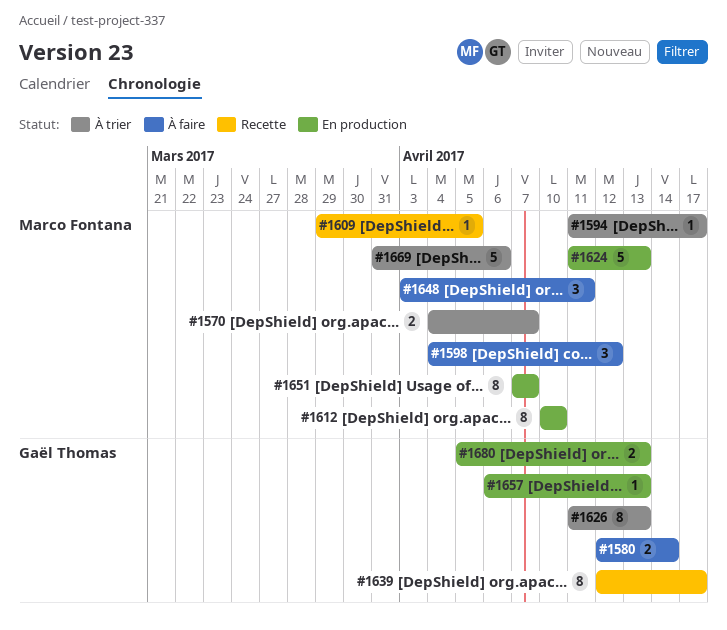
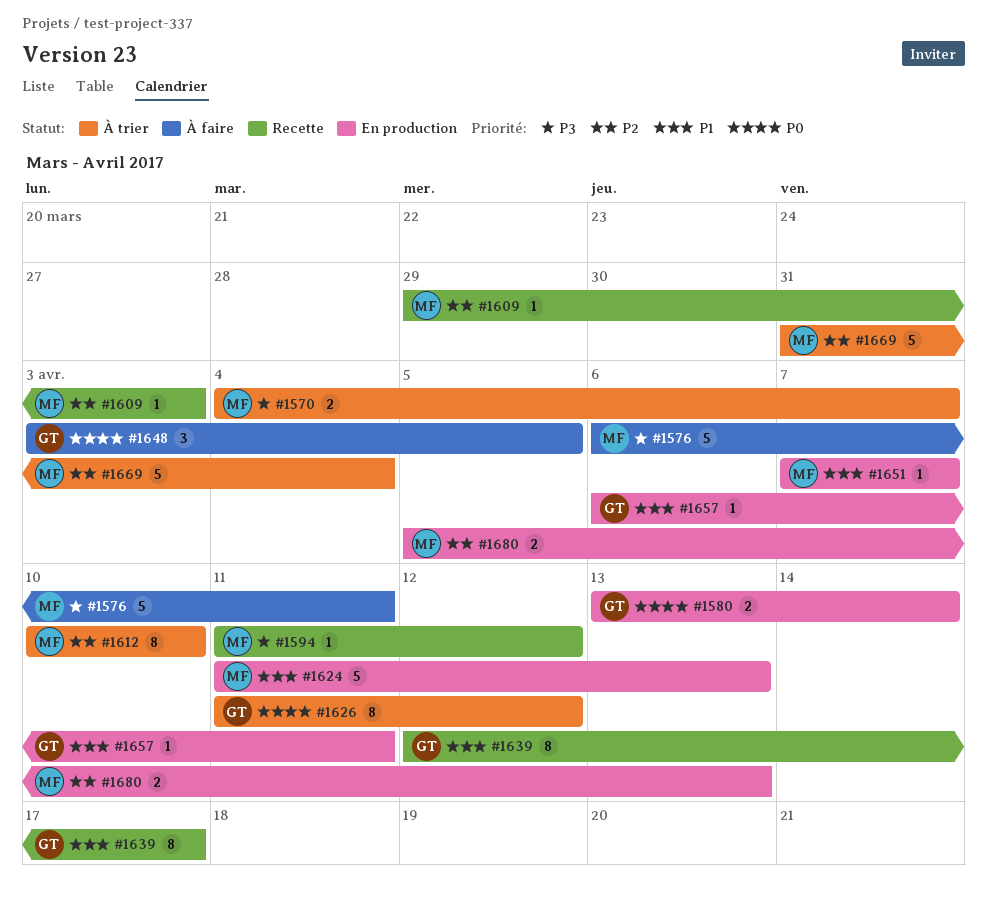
#1576: none -> present
#1580, status: À faire -> En production
#1580, start: Apr 12 -> Apr 13
#1594, status: À trier -> Recette
#1594, due: Apr 17 -> Apr 12
#1598: present -> none
#1609, due: Apr 5 -> Apr 3
#1612, status: En production -> À trier
#1626, due: Apr 13 -> Apr 12
#1648, owner: Marco Fontana -> Gaël Thomas
#1648, due: Apr 11 -> Apr 5
#1651, estimate: 8 -> 1
#1657, due: Apr 13 -> Apr 11
#1669, due: Apr 6 -> Apr 4
#1680, owner: Gaël Thomas -> Marco Fontana

